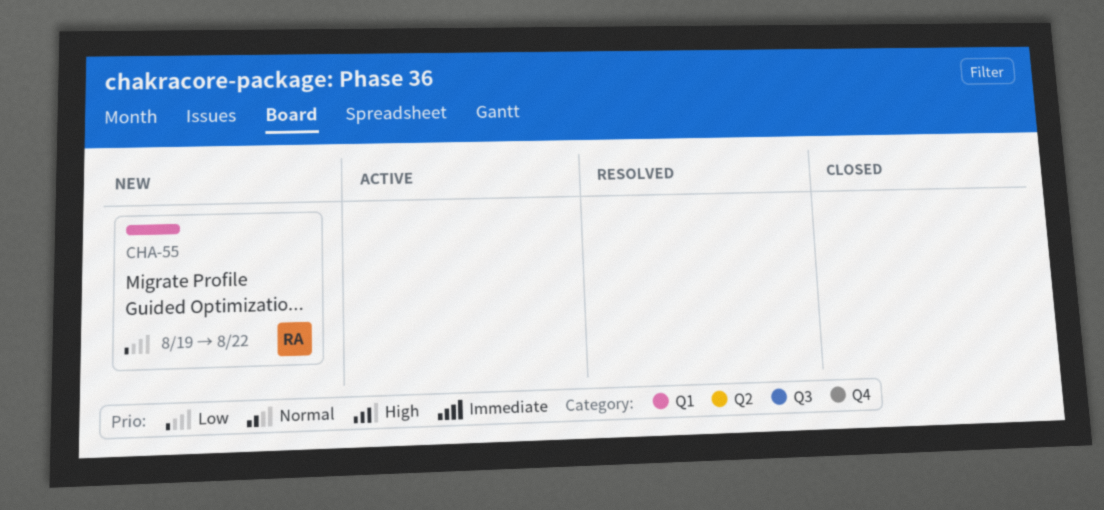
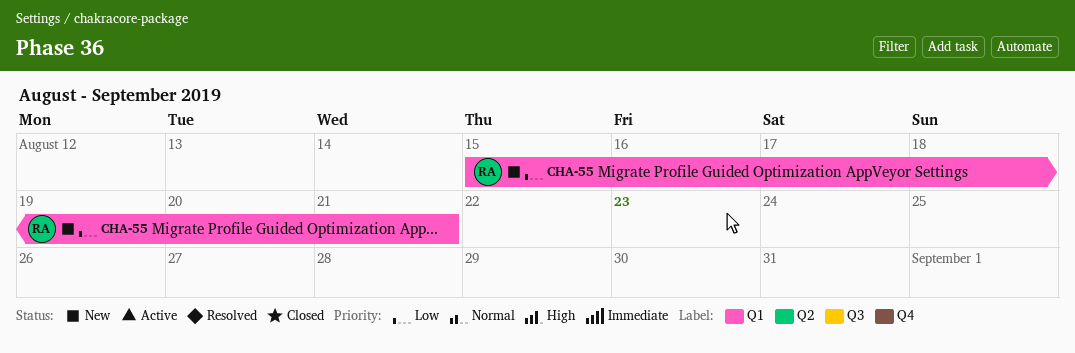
CHA-55, start: Aug 19 -> Aug 15
CHA-55, due: Aug 22 -> Aug 21

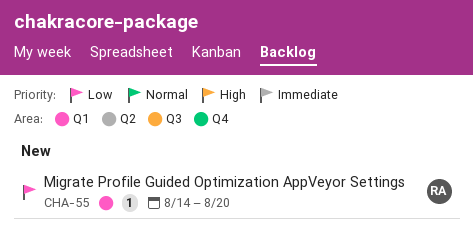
CHA-55, start: Aug 15 -> Aug 14
CHA-55, due: Aug 21 -> Aug 20

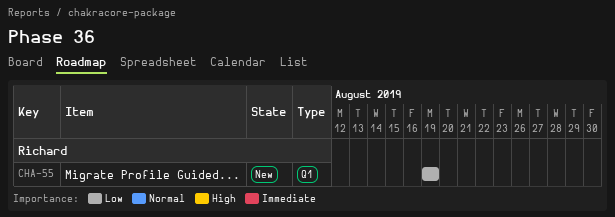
CHA-55, start: Aug 14 -> Aug 19
CHA-55, due: Aug 20 -> Aug 19

